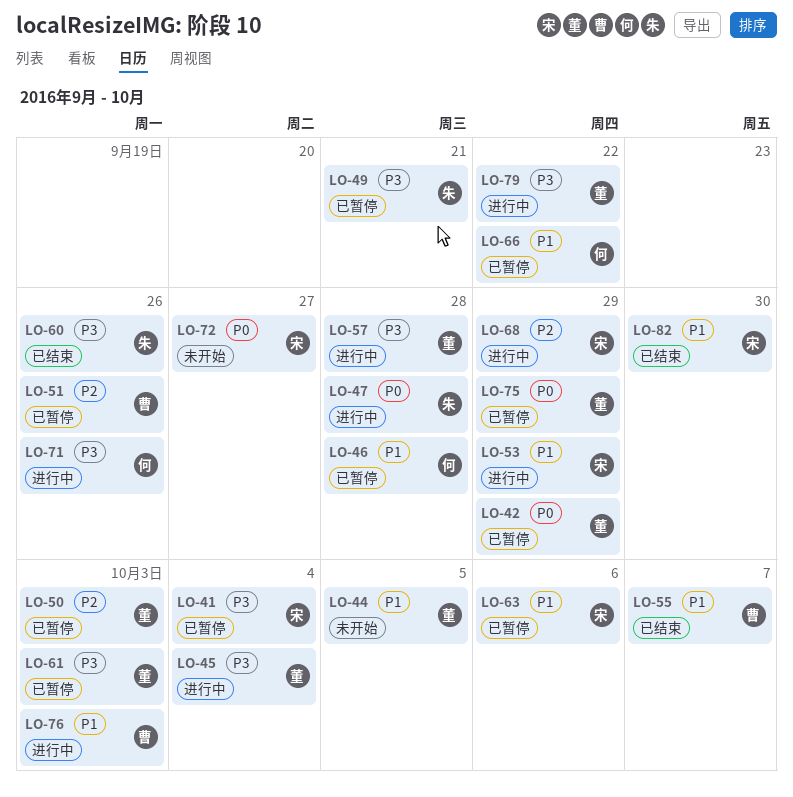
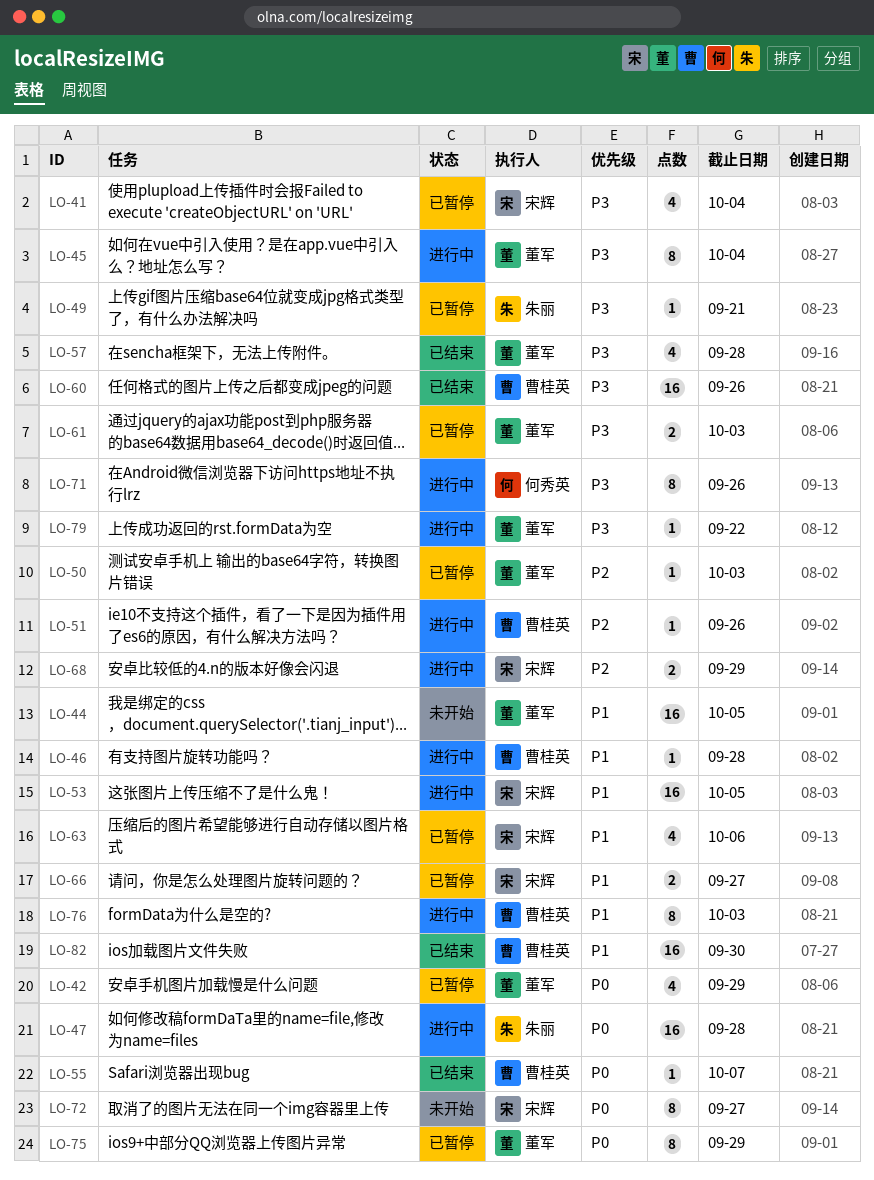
LO-46, status: 已暂停 -> 进行中
LO-46, owner: 何秀英 -> 曹桂英
LO-51, status: 已暂停 -> 进行中
LO-53, due: Sep 29 -> Oct 5
LO-55, priority: P1 -> P0
LO-57, status: 进行中 -> 已结束
LO-60, owner: 朱丽 -> 曹桂英
LO-66, owner: 何秀英 -> 宋辉
LO-66, due: Sep 22 -> Sep 27
LO-82, owner: 宋辉 -> 曹桂英

